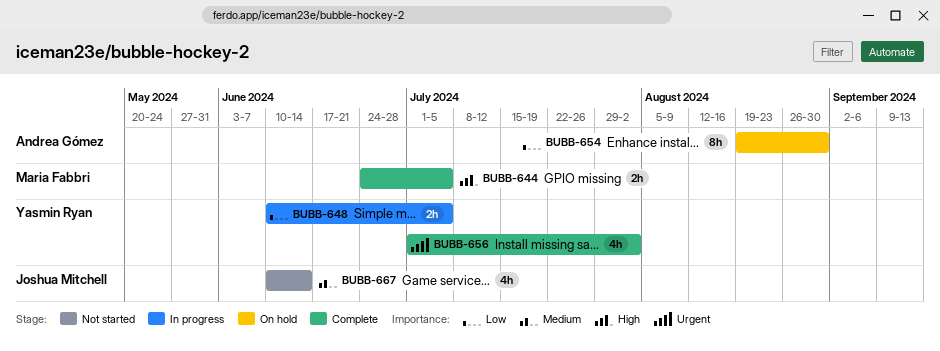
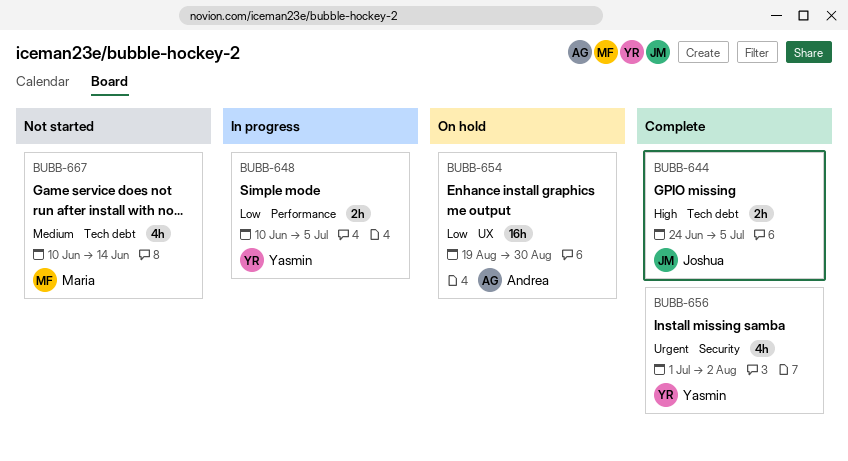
BUBB-644, owner: Maria Fabbri -> Joshua Mitchell
BUBB-654, estimate: 8h -> 16h
BUBB-667, owner: Joshua Mitchell -> Maria Fabbri

